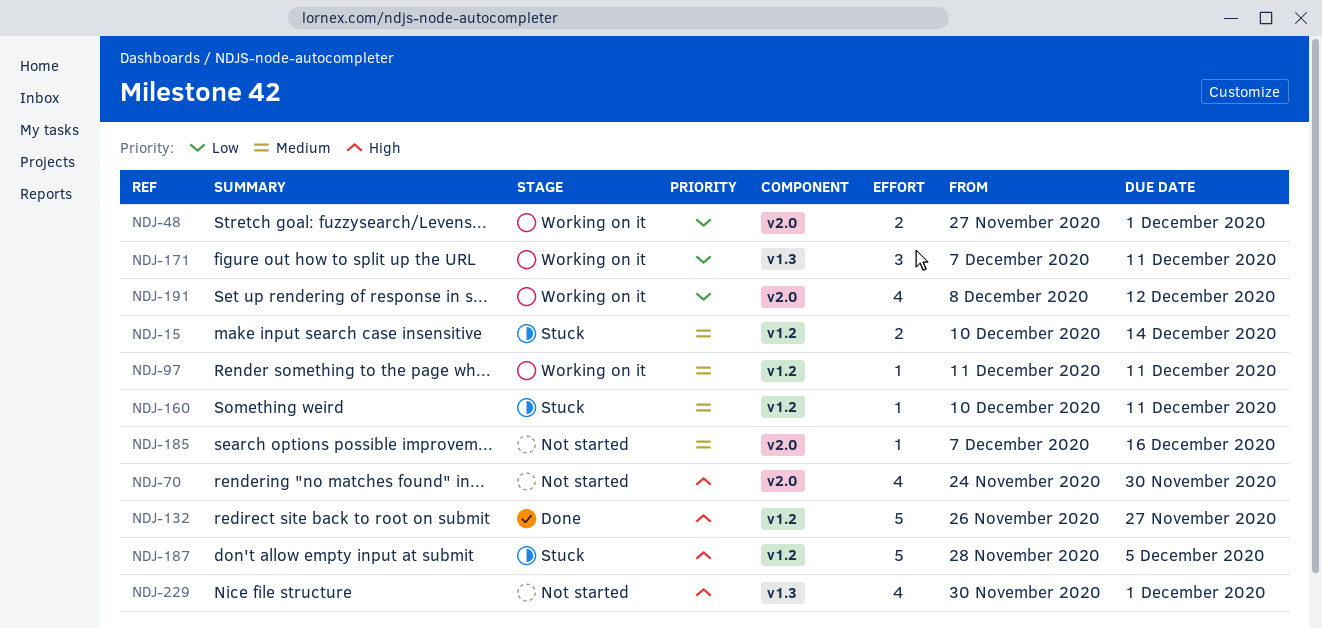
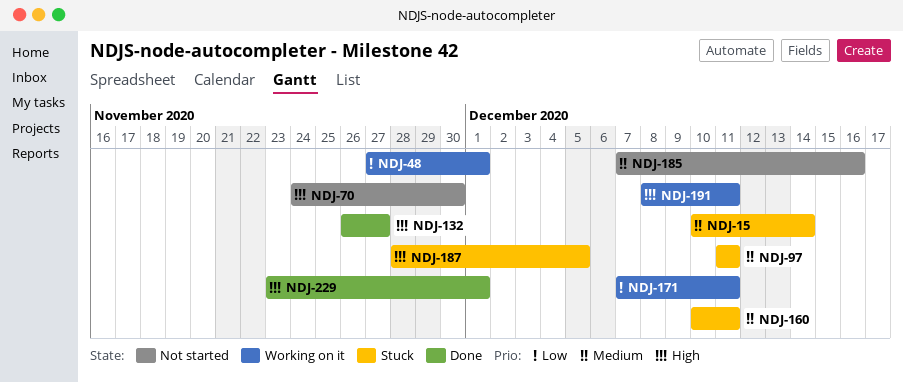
NDJ-97, status: Working on it -> Stuck
NDJ-191, priority: Low -> High
NDJ-191, due: Dec 12 -> Dec 11
NDJ-229, status: Not started -> Done
NDJ-229, start: Nov 30 -> Nov 23

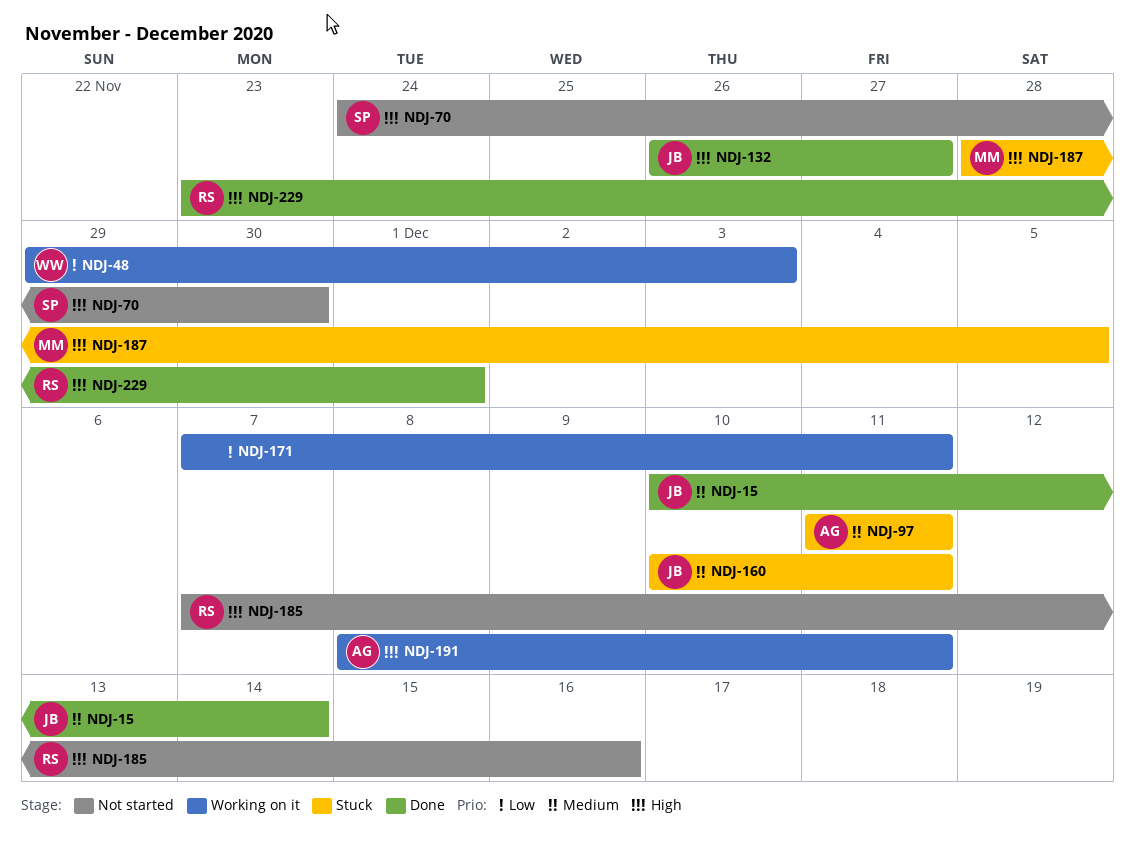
NDJ-15, status: Stuck -> Done
NDJ-48, start: Nov 27 -> Nov 29
NDJ-48, due: Dec 1 -> Dec 3
NDJ-185, priority: Medium -> High

